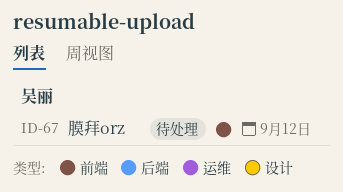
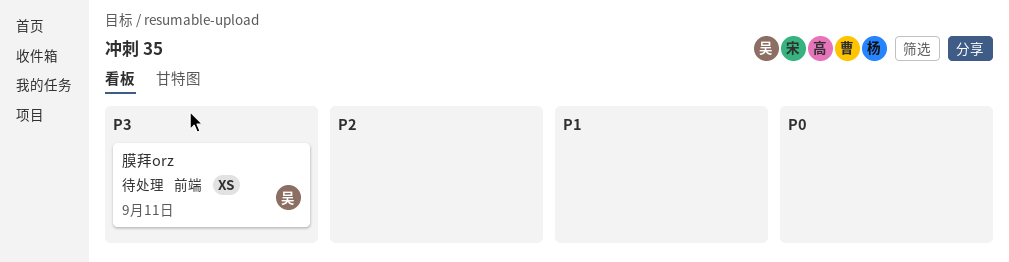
膜拜orz, due: Sep 12 -> Sep 11

